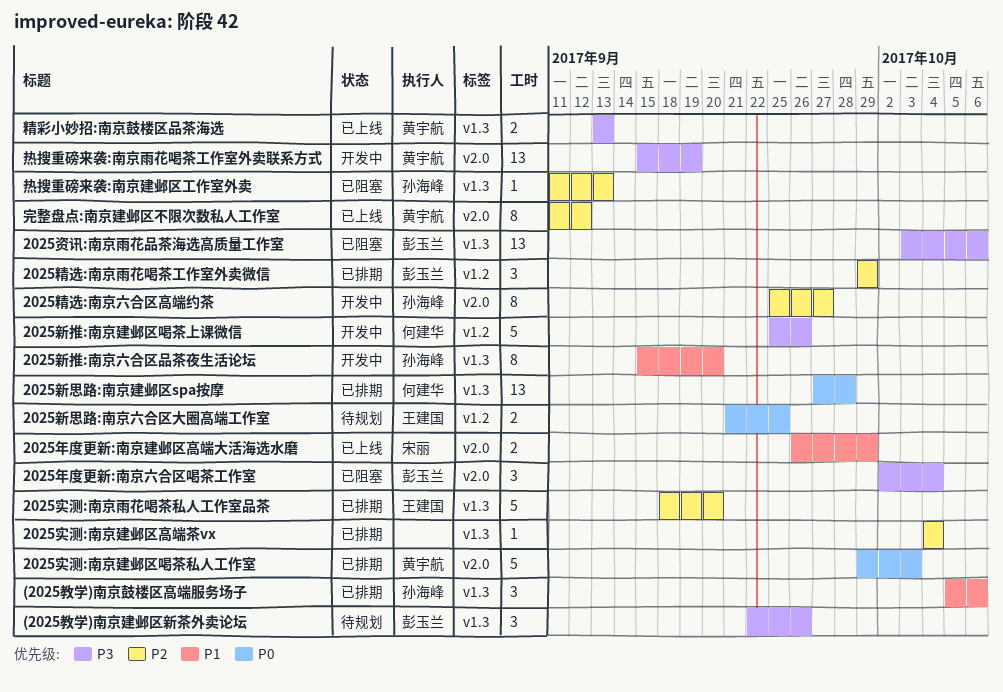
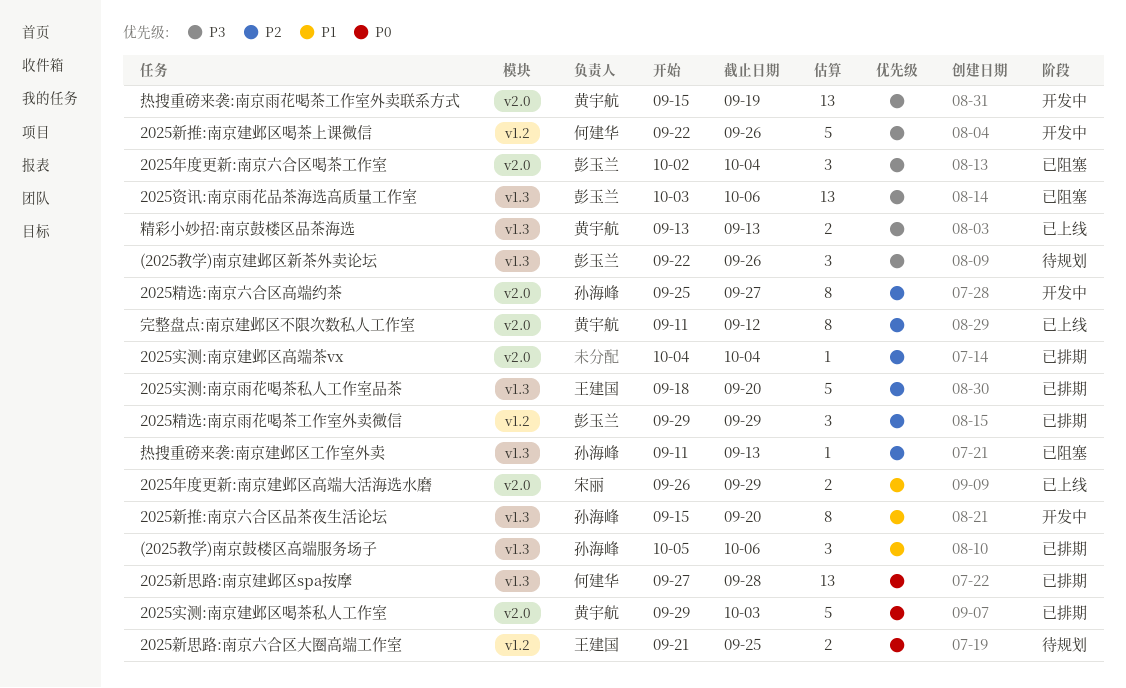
2025实测:南京建邺区高端茶vx, label: v1.3 -> v2.0
2025新推:南京建邺区喝茶上课微信, start: Sep 25 -> Sep 22

